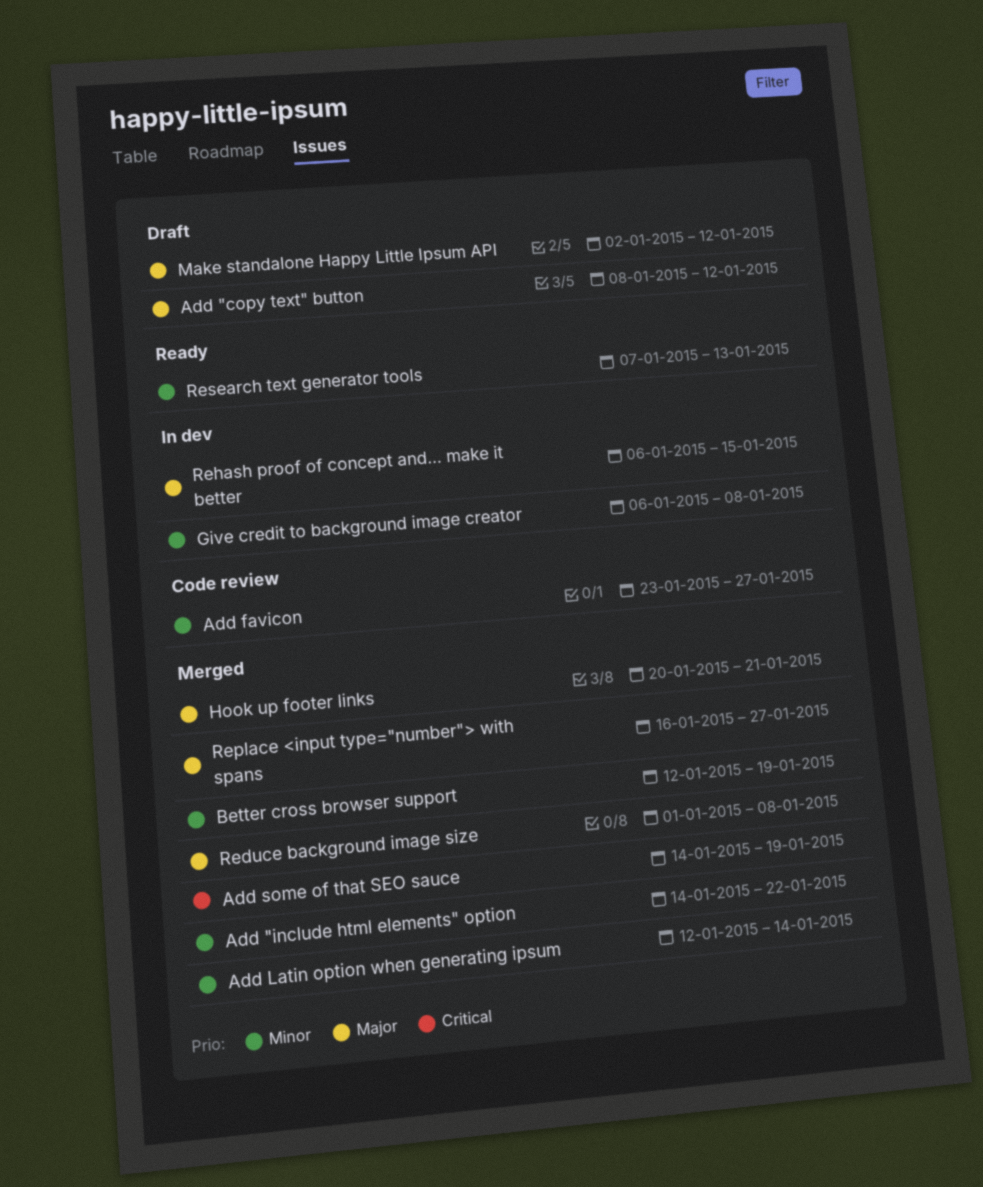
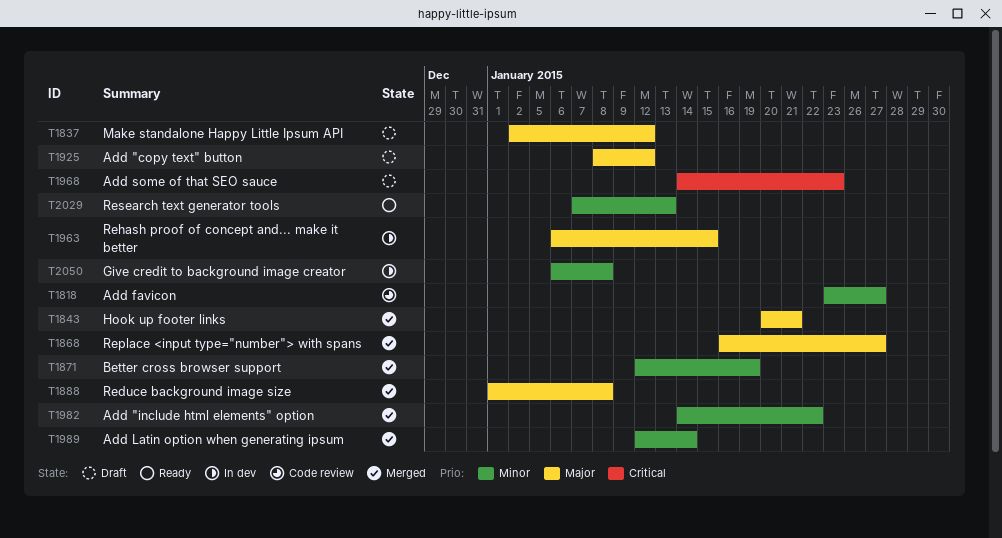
Add some of that SEO sauce, status: Merged -> Draft
Add some of that SEO sauce, due: Jan 19 -> Jan 23

